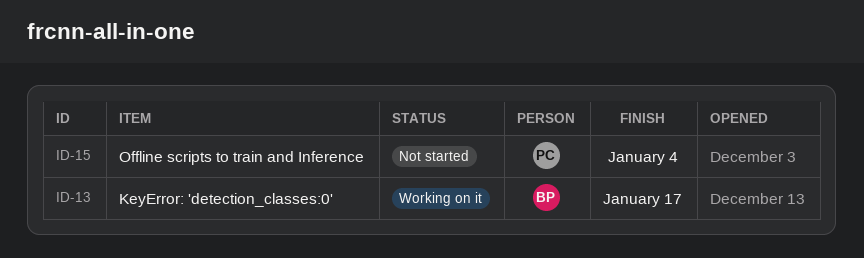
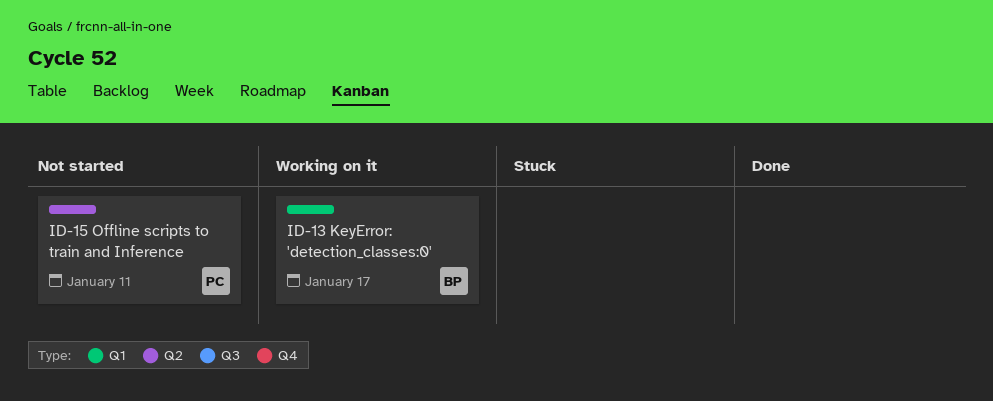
ID-15, due: Jan 4 -> Jan 11

